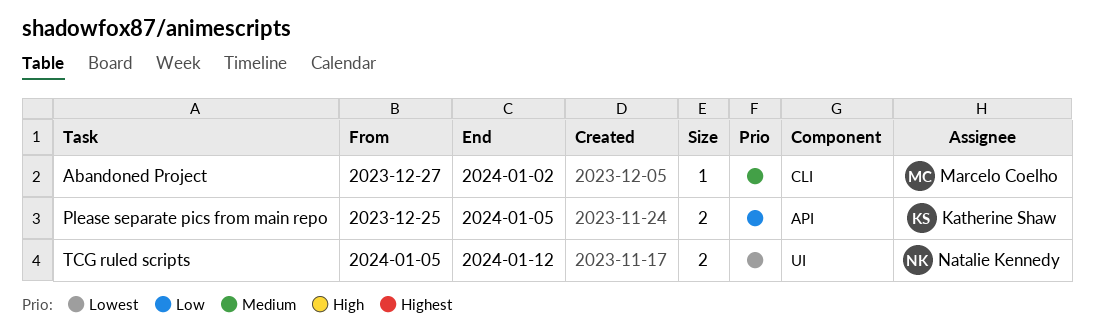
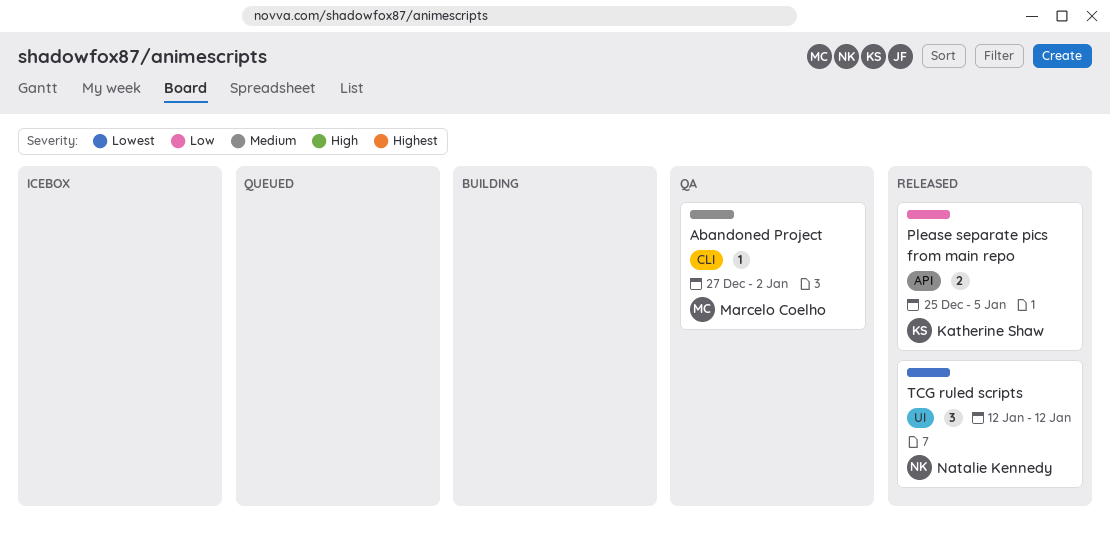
TCG ruled scripts, estimate: 2 -> 3
TCG ruled scripts, start: Jan 5 -> Jan 12

